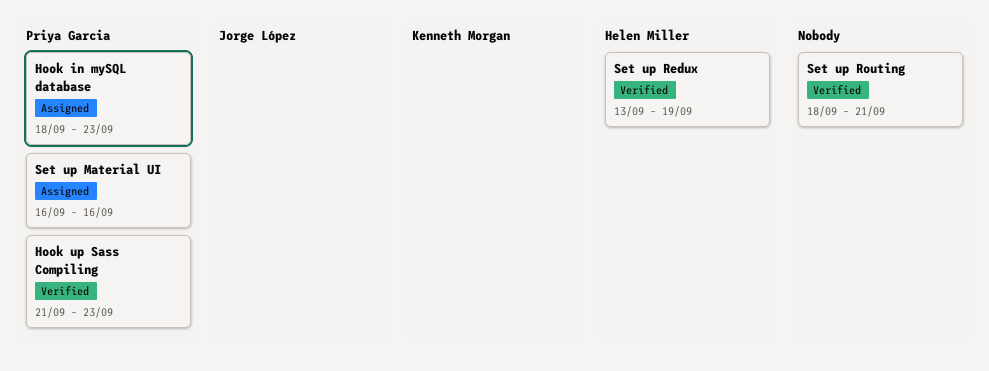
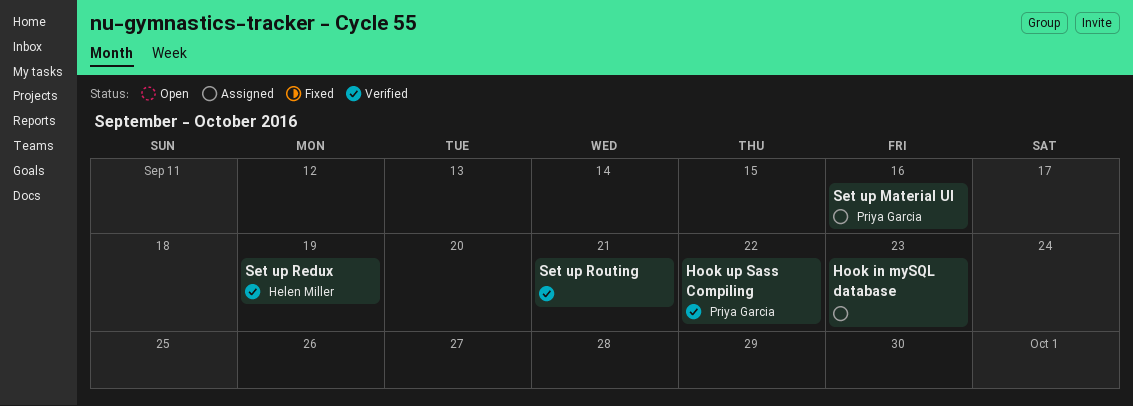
Hook in mySQL database, owner: Priya Garcia -> none
Hook up Sass Compiling, due: Sep 23 -> Sep 22

